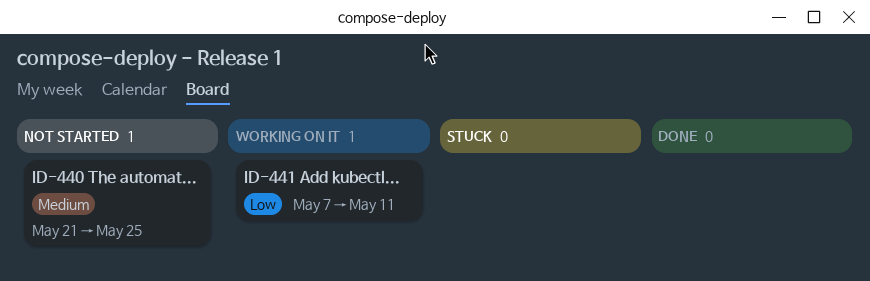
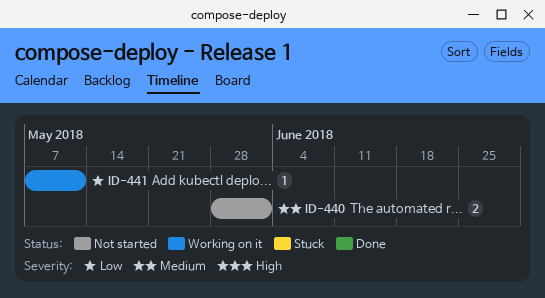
ID-440, start: May 21 -> May 28
ID-440, due: May 25 -> Jun 1

